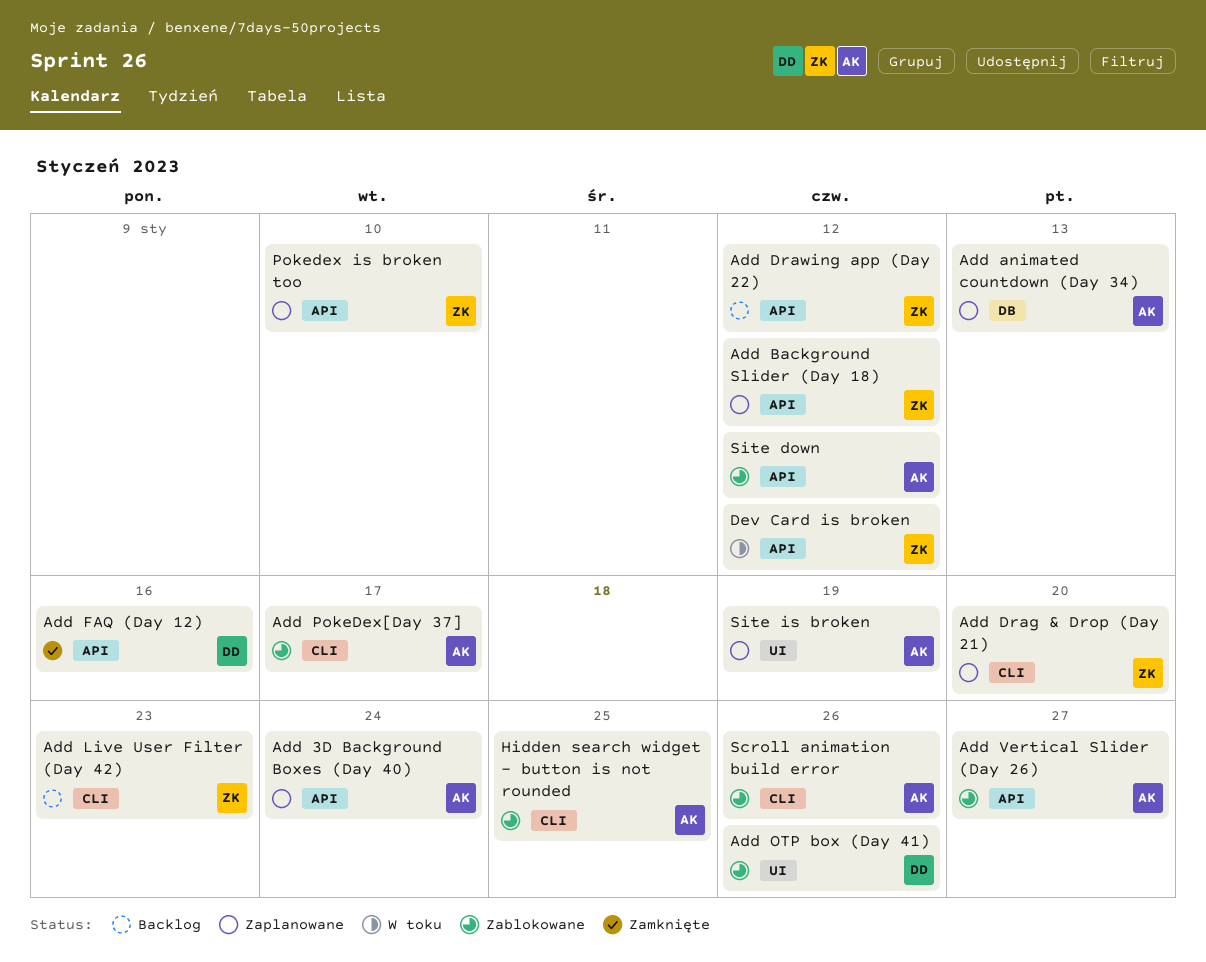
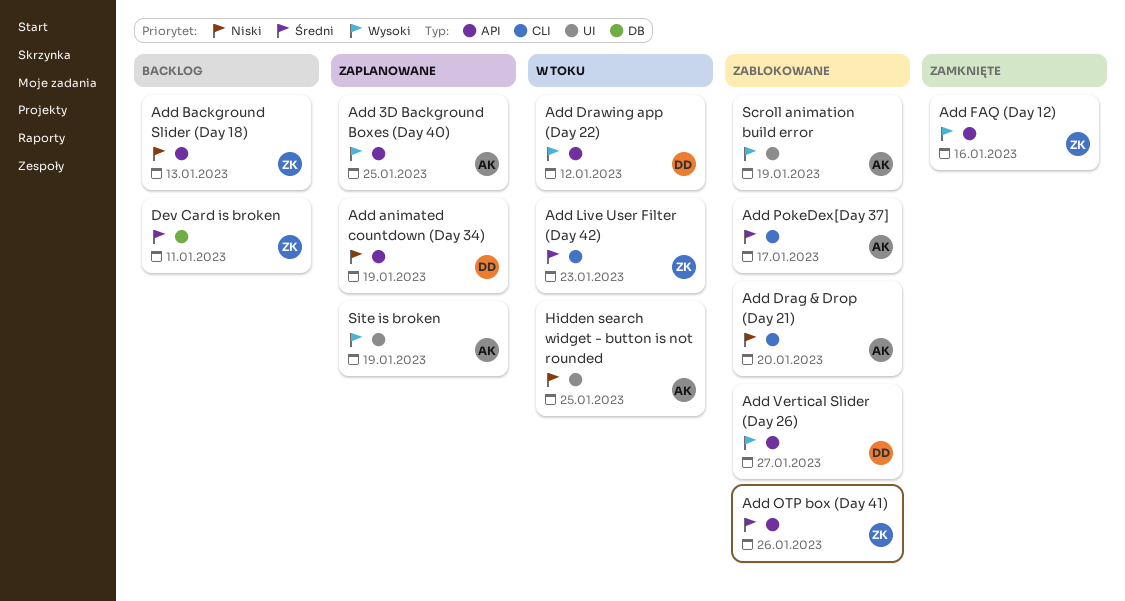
Add 3D Background Boxes (Day 40), due: Jan 24 -> Jan 25
Add animated countdown (Day 34), owner: AK -> DD
Add animated countdown (Day 34), label: DB -> API
Add animated countdown (Day 34), due: Jan 13 -> Jan 19
Add Background Slider (Day 18), status: Zaplanowane -> Backlog
Add Background Slider (Day 18), due: Jan 12 -> Jan 13
Add Drag & Drop (Day 21), status: Zaplanowane -> Zablokowane
Add Drag & Drop (Day 21), owner: ZK -> AK
Add Drawing app (Day 22), status: Backlog -> W toku
Add Drawing app (Day 22), owner: ZK -> DD
Add FAQ (Day 12), owner: DD -> ZK
Add Live User Filter (Day 42), status: Backlog -> W toku
Add OTP box (Day 41), owner: DD -> ZK
Add OTP box (Day 41), label: UI -> API
Add Vertical Slider (Day 26), owner: AK -> DD
Dev Card is broken, status: W toku -> Backlog
Dev Card is broken, label: API -> DB
Dev Card is broken, due: Jan 12 -> Jan 11
Hidden search widget - button is not rounded, status: Zablokowane -> W toku
Hidden search widget - button is not rounded, label: CLI -> UI
Pokedex is broken too: present -> none
Scroll animation build error, label: CLI -> UI
Scroll animation build error, due: Jan 26 -> Jan 19
Site down: present -> none

